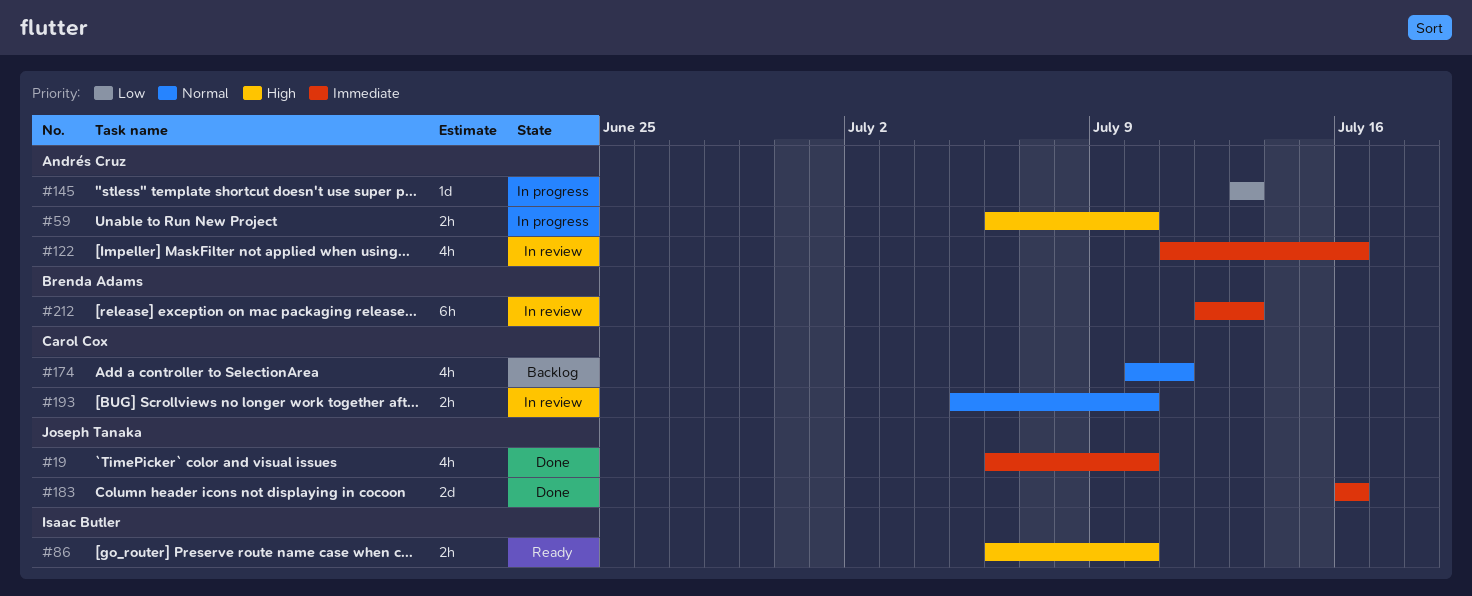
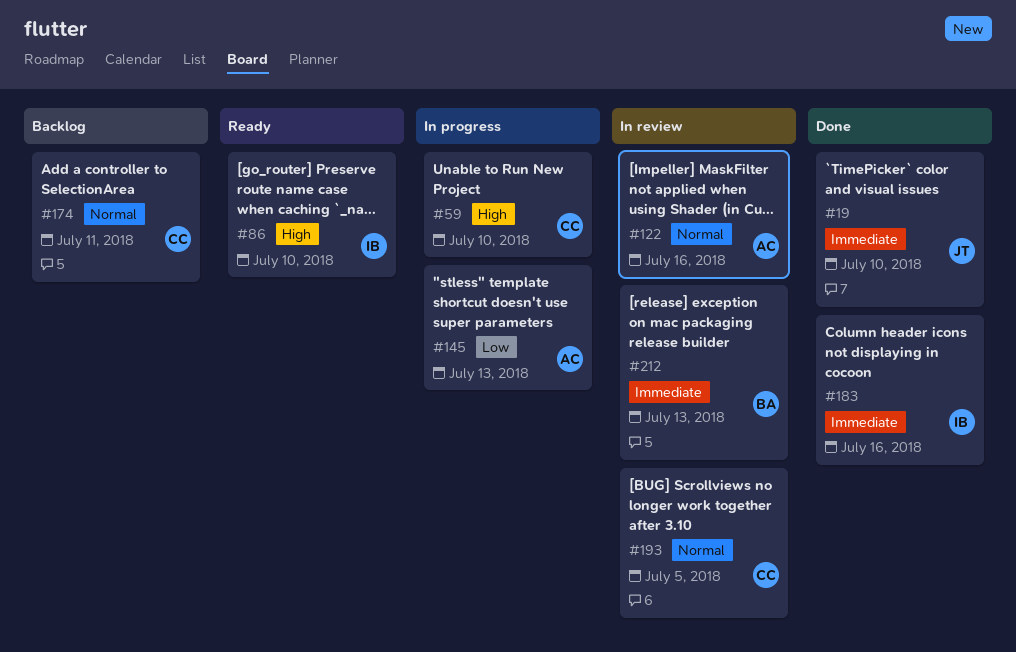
#59, owner: Andrés Cruz -> Carol Cox
#122, priority: Immediate -> Normal
#183, owner: Joseph Tanaka -> Isaac Butler
#193, due: Jul 10 -> Jul 5

